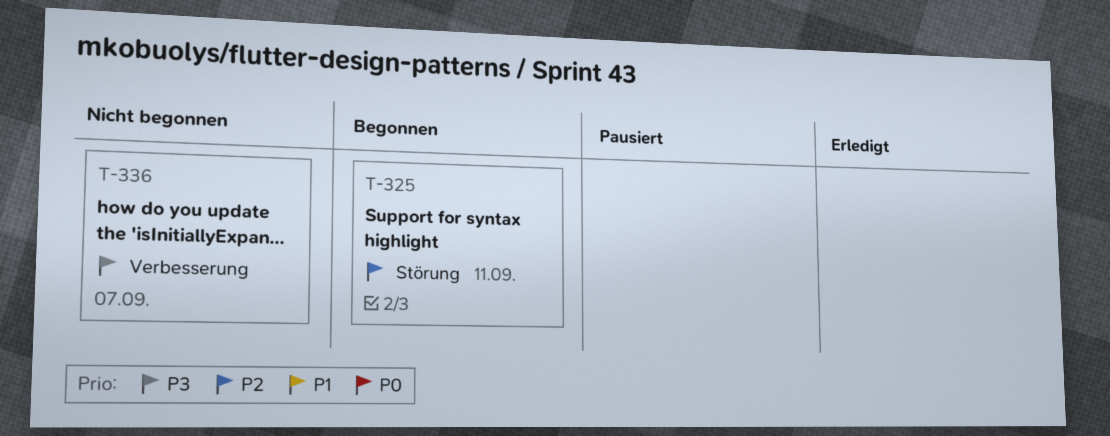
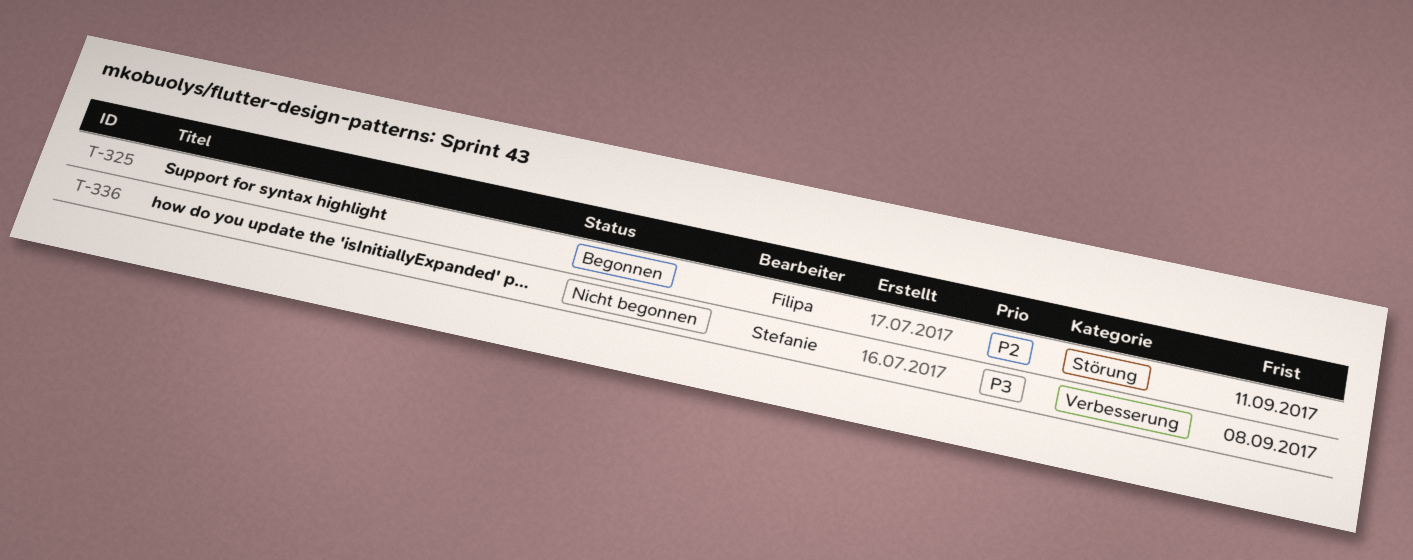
T-336, due: Sep 7 -> Sep 8

